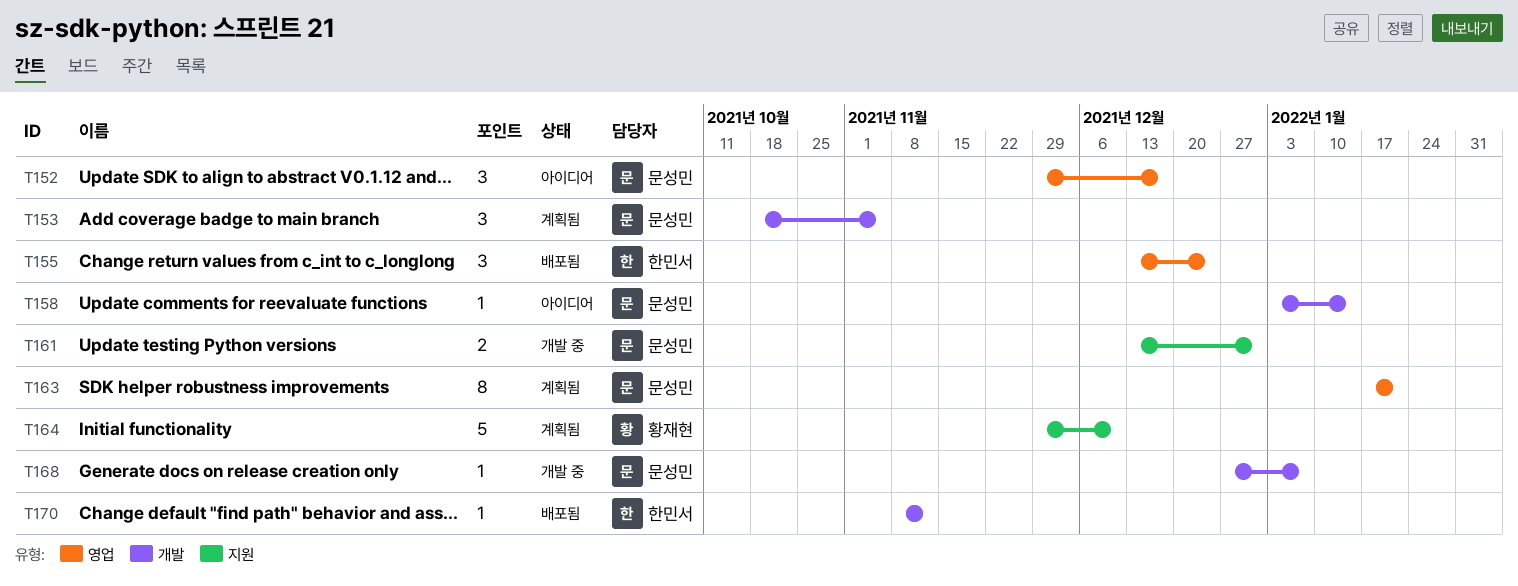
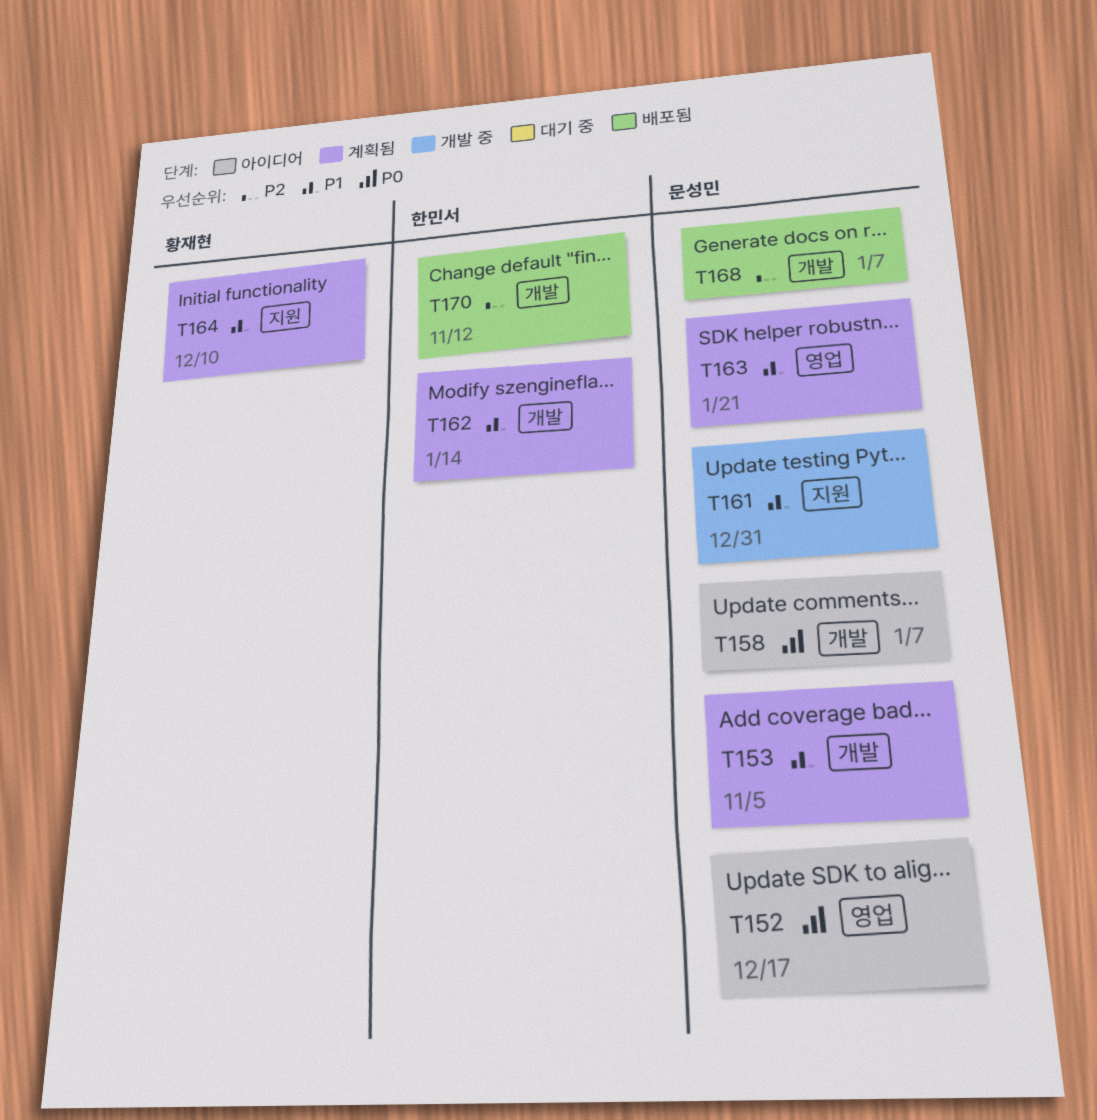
T155: present -> none
T158, due: Jan 14 -> Jan 7
T162: none -> present
T168, status: 개발 중 -> 배포됨

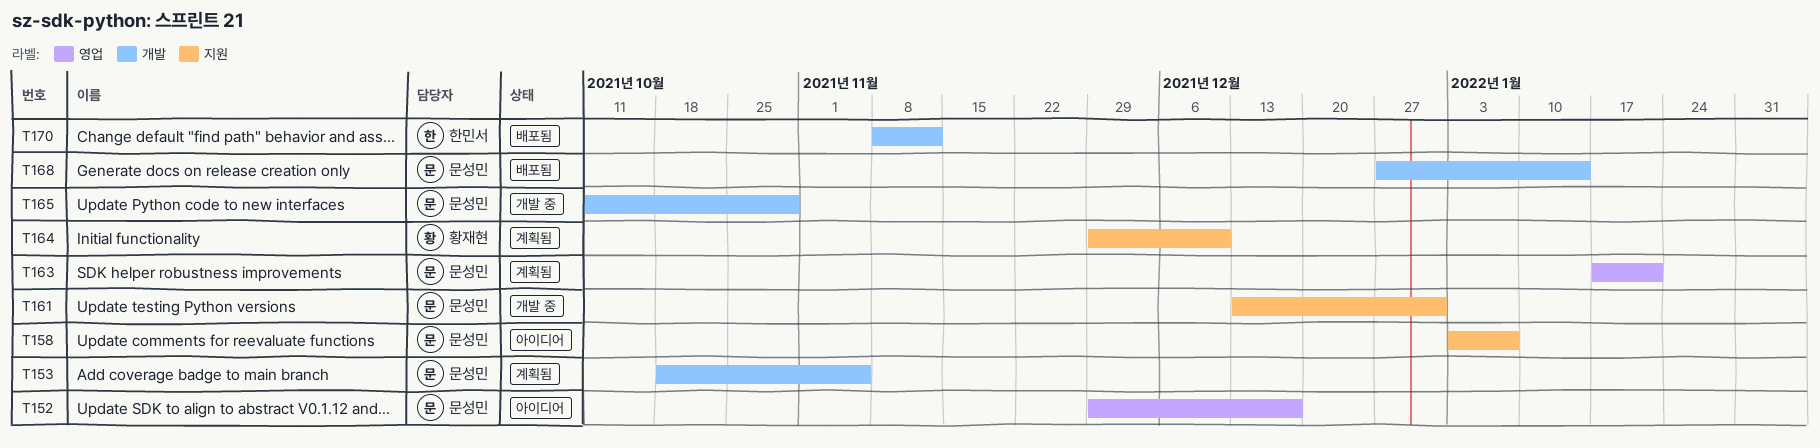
T158, label: 개발 -> 지원
T162: present -> none
T165: none -> present
T168, due: Jan 7 -> Jan 14

